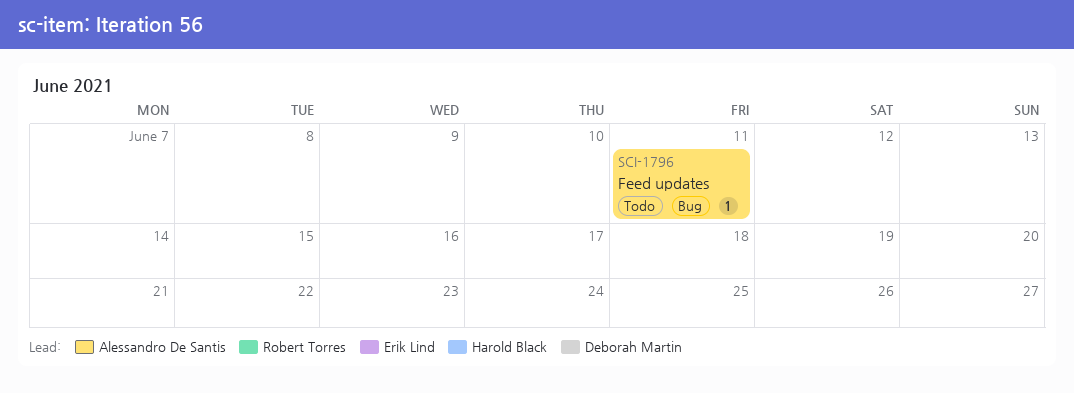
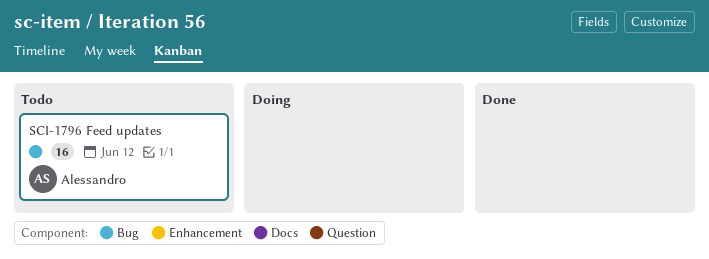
SCI-1796, estimate: 1 -> 16
SCI-1796, due: Jun 11 -> Jun 12

